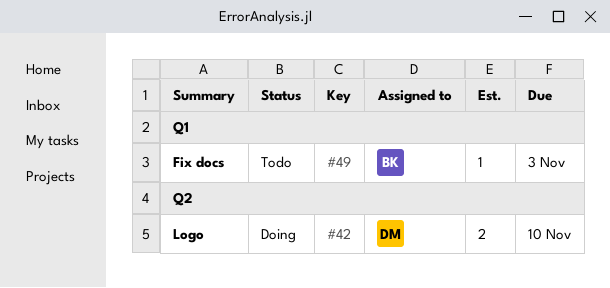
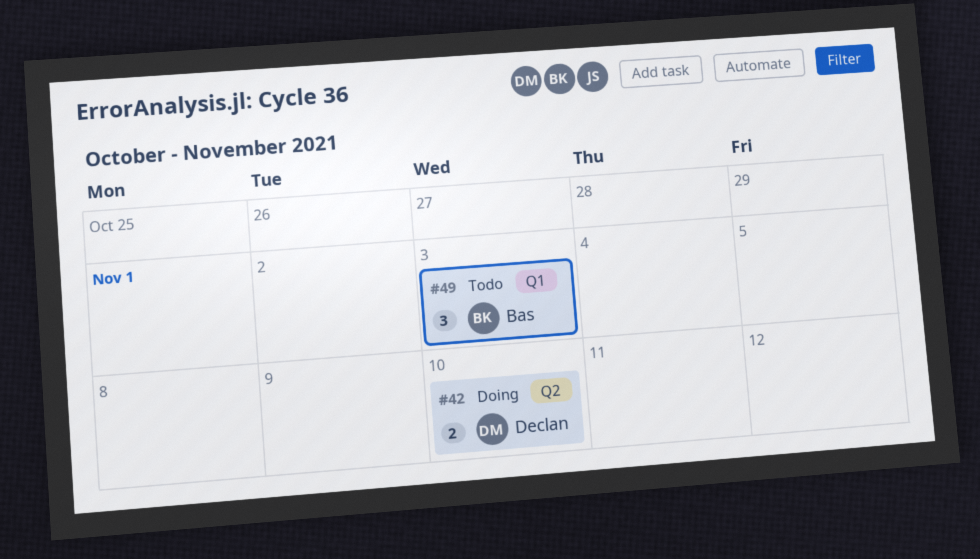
#49, estimate: 1 -> 3

